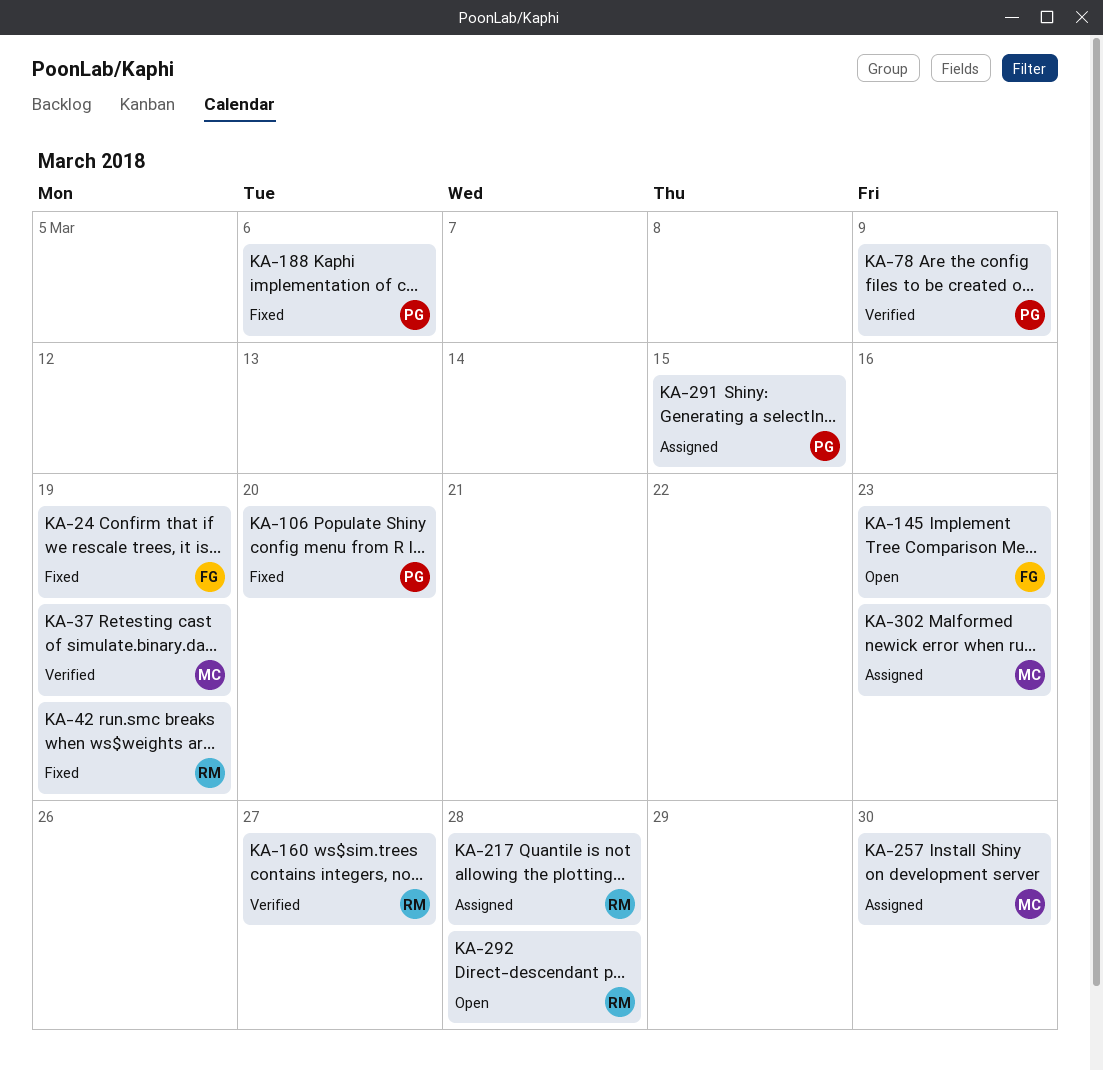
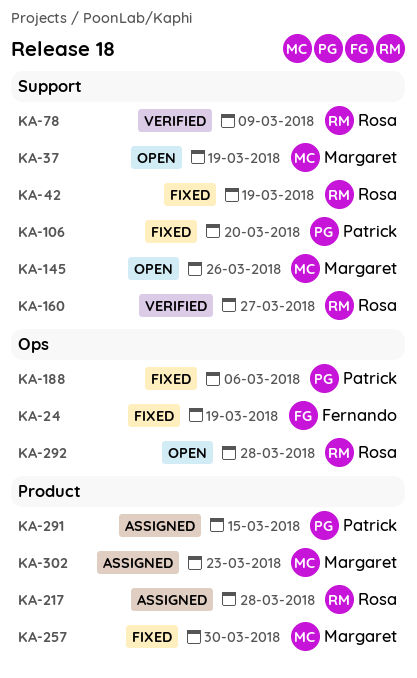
KA-37, status: Verified -> Open
KA-78, owner: Patrick -> Rosa
KA-145, owner: Fernando -> Margaret
KA-145, due: Mar 23 -> Mar 26
KA-257, status: Assigned -> Fixed

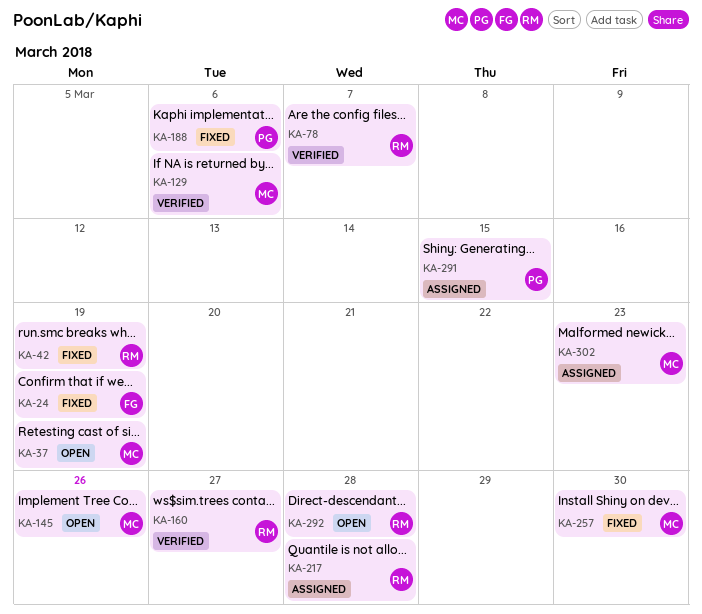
KA-78, due: Mar 9 -> Mar 7
KA-106: present -> none
KA-129: none -> present

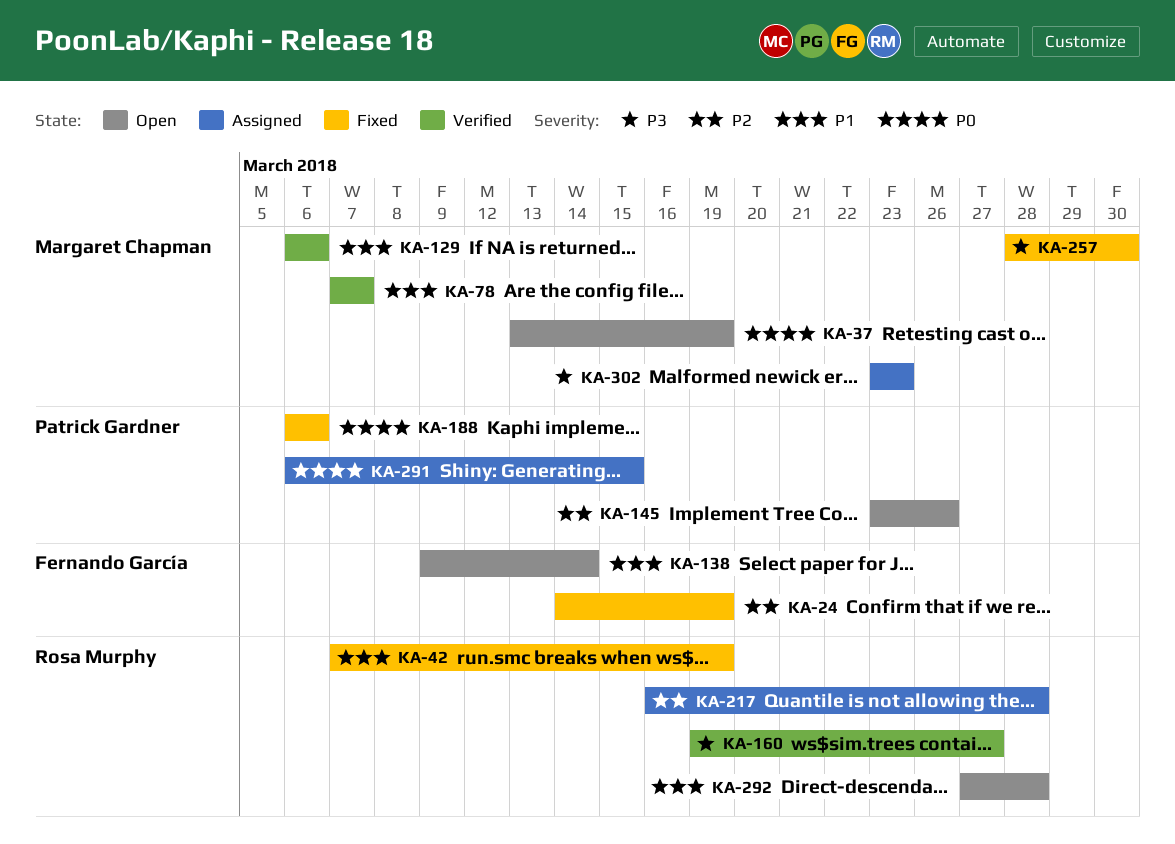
KA-78, owner: Rosa Murphy -> Margaret Chapman
KA-138: none -> present
KA-145, owner: Margaret Chapman -> Patrick Gardner

